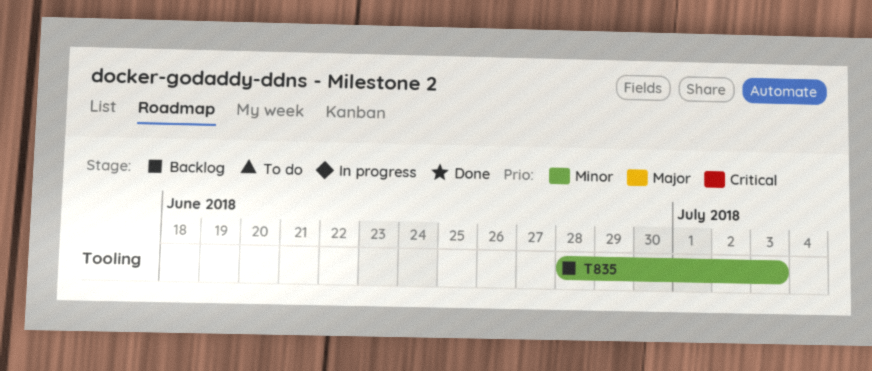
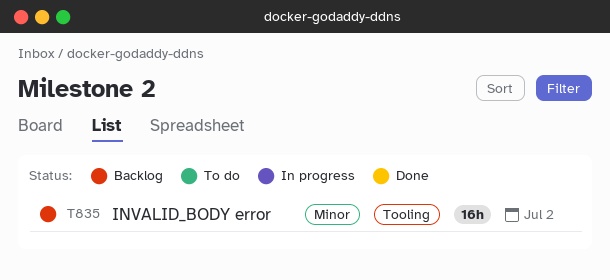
T835, due: Jul 3 -> Jul 2

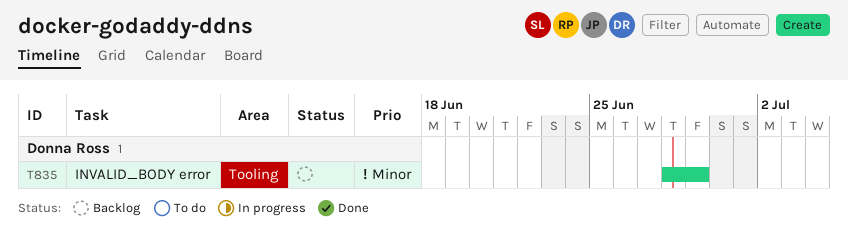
T835, due: Jul 2 -> Jun 29

